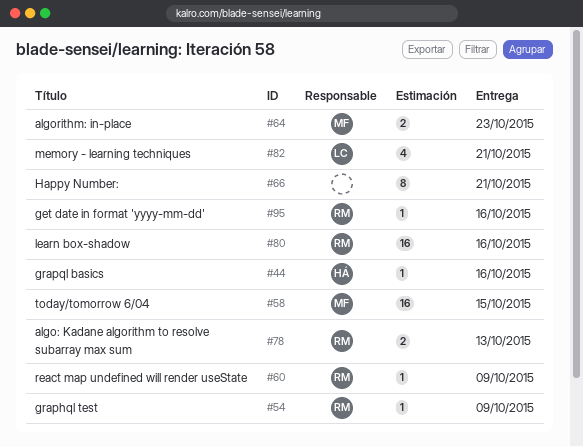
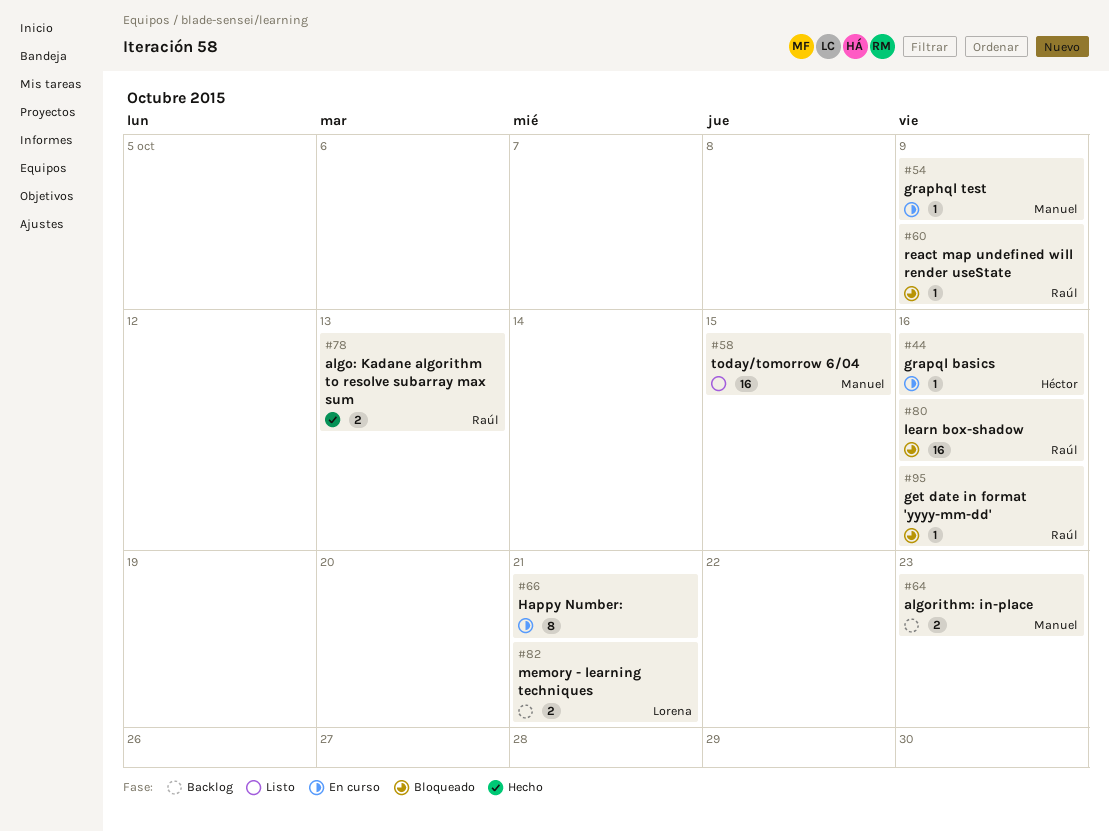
#54, owner: Raúl -> Manuel
#82, estimate: 4 -> 2

